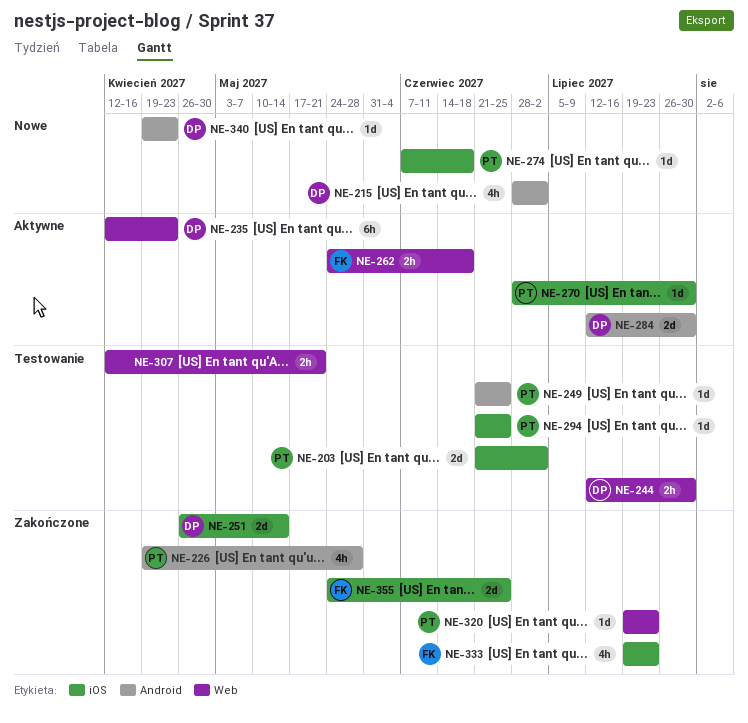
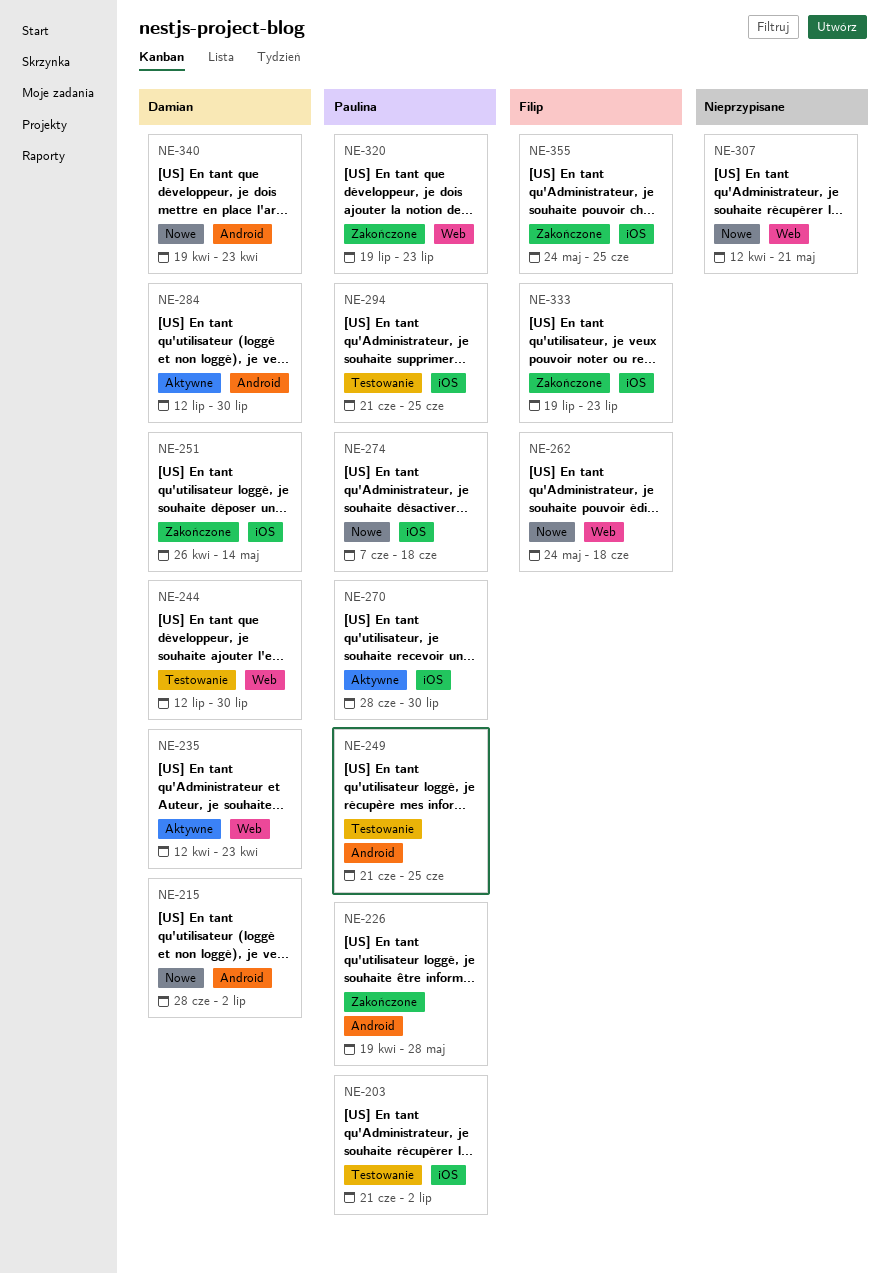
NE-262, status: Aktywne -> Nowe
NE-307, status: Testowanie -> Nowe

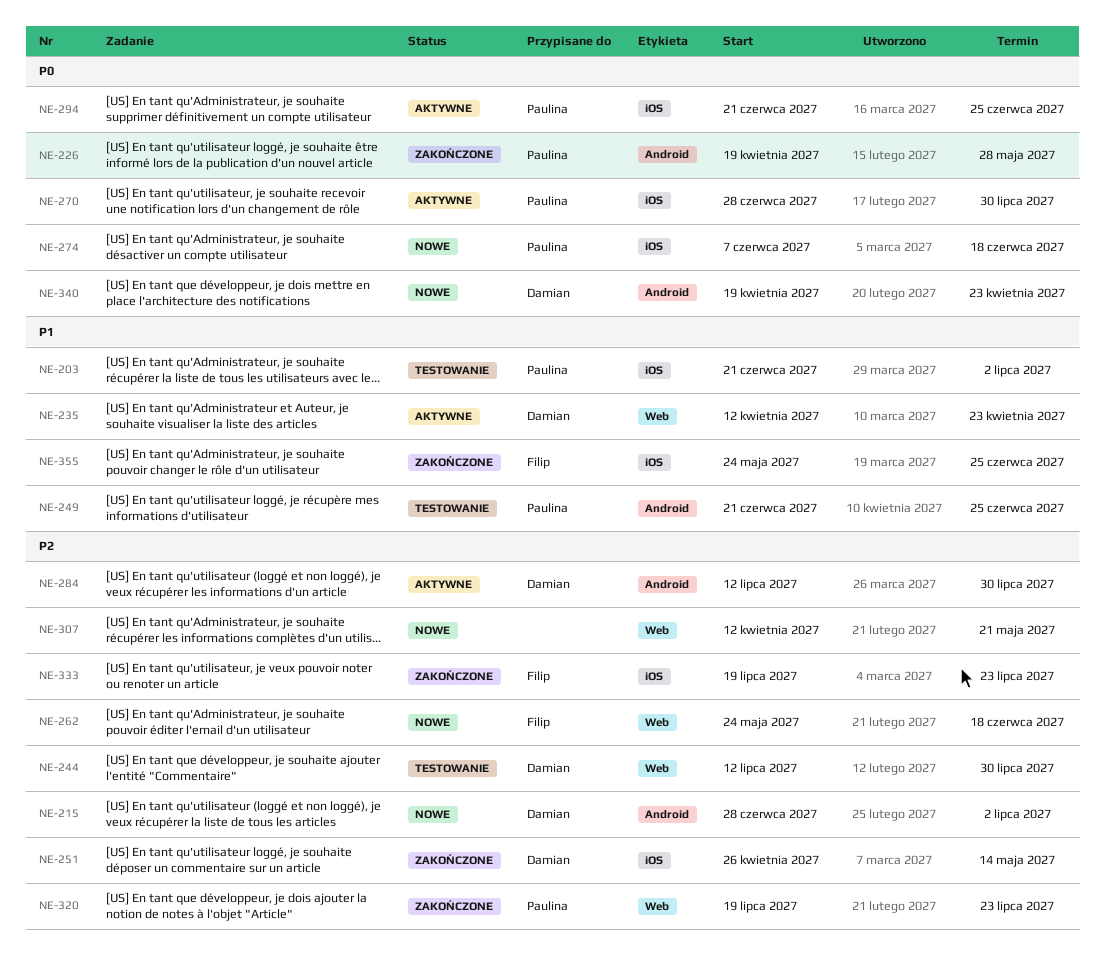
NE-294, status: Testowanie -> Aktywne

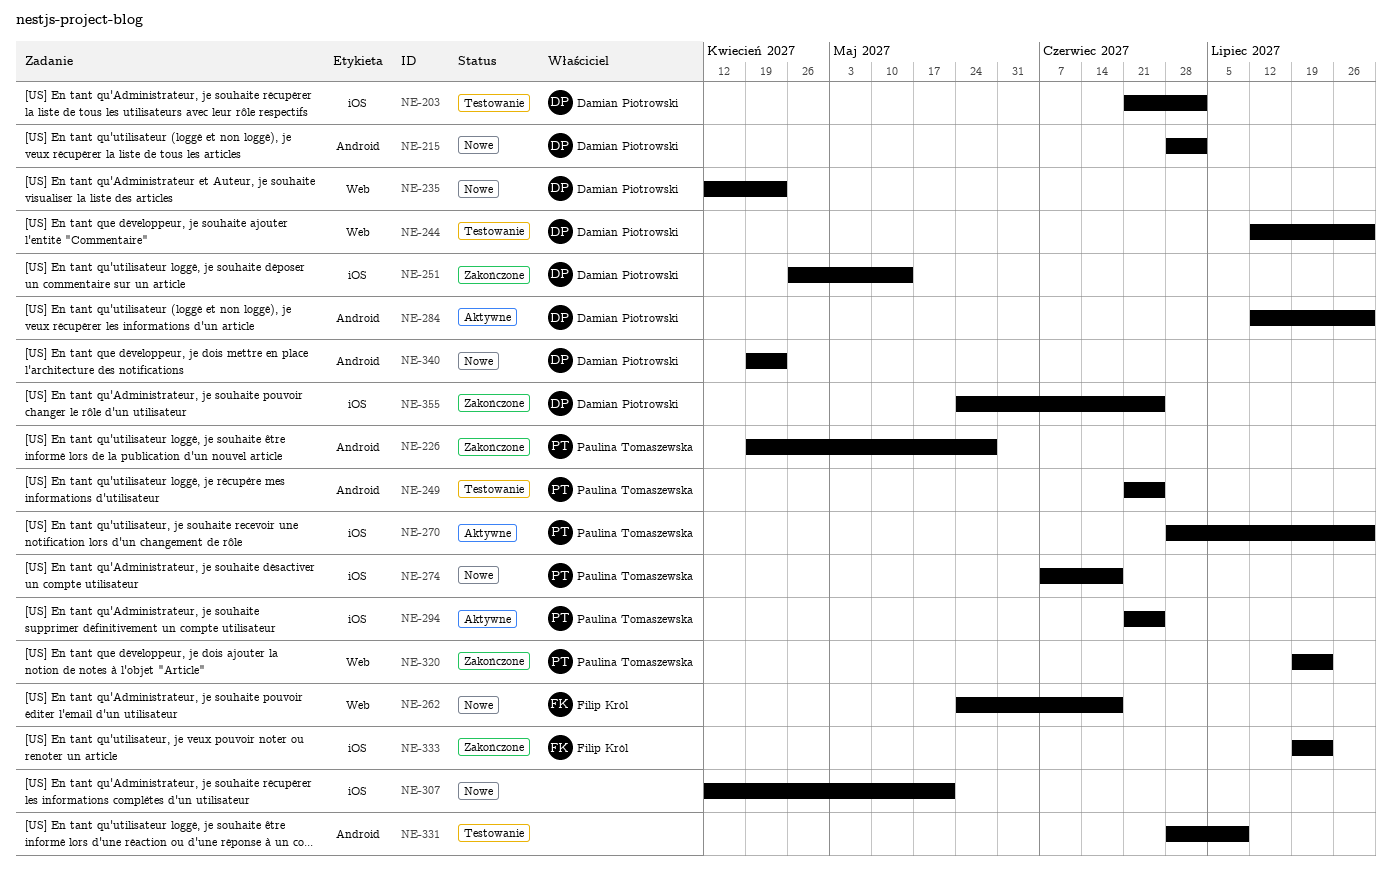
NE-203, owner: Paulina Tomaszewska -> Damian Piotrowski
NE-235, status: Aktywne -> Nowe
NE-307, label: Web -> iOS
NE-331: none -> present
NE-355, owner: Filip Król -> Damian Piotrowski

